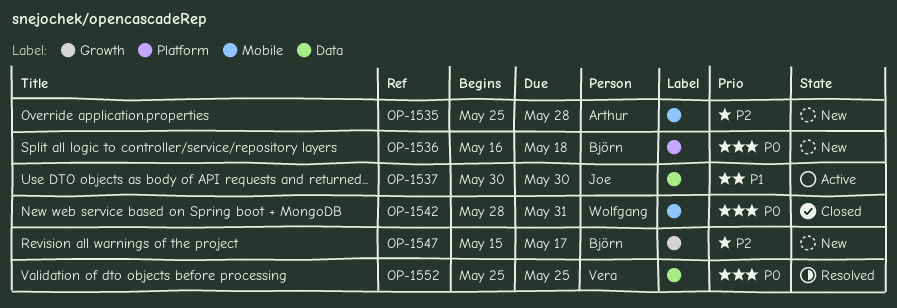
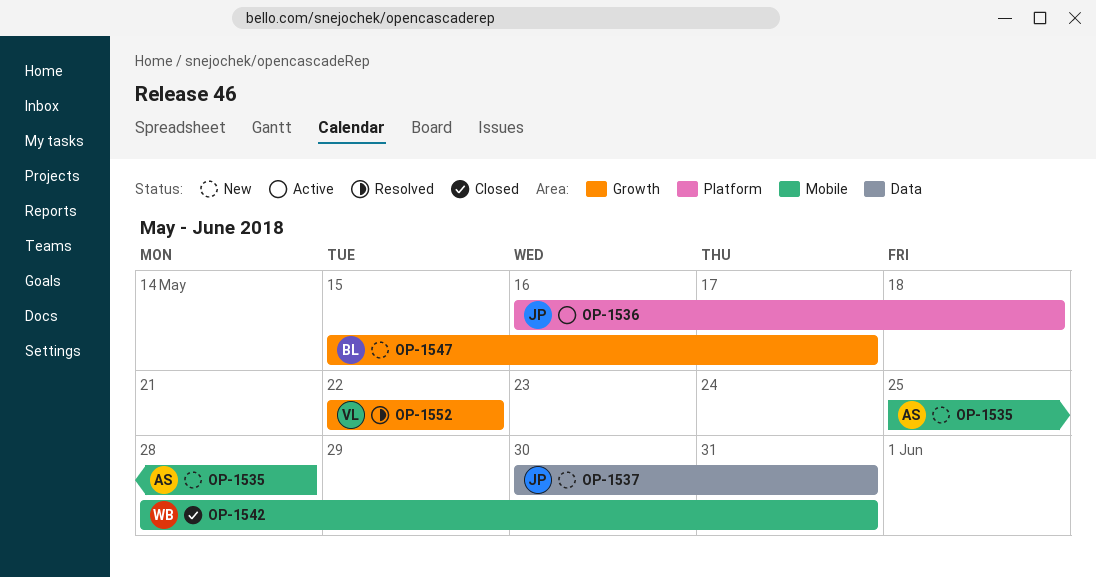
OP-1536, status: New -> Active
OP-1536, owner: Björn -> Joe
OP-1537, status: Active -> New
OP-1537, due: May 30 -> May 31
OP-1552, label: Data -> Growth
OP-1552, start: May 25 -> May 22
OP-1552, due: May 25 -> May 22

